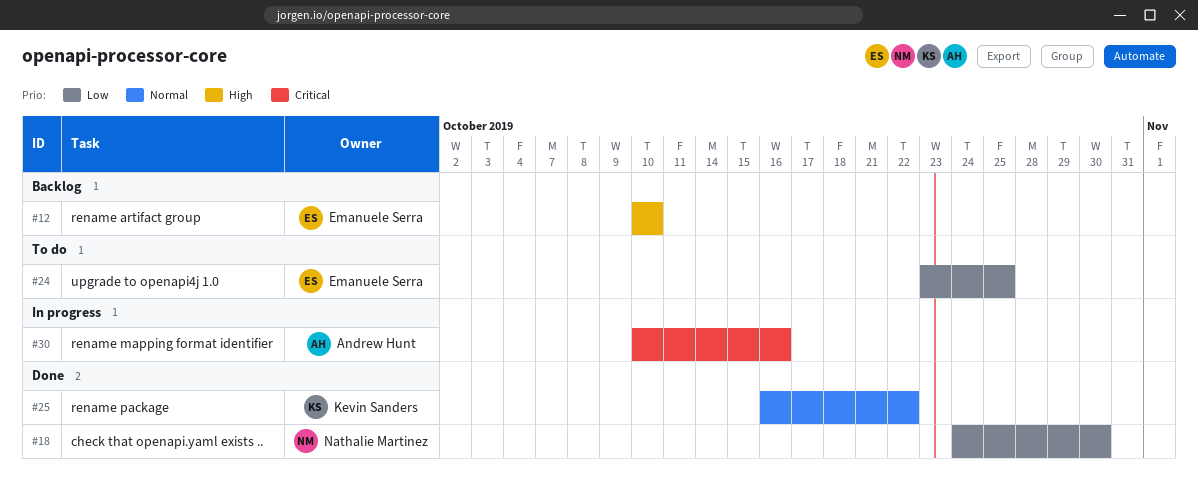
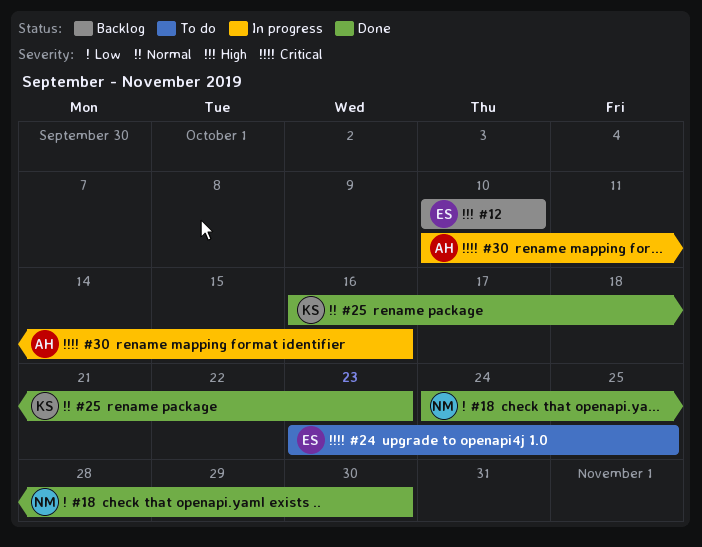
#24, priority: Low -> Critical
#25, due: Oct 22 -> Oct 23

